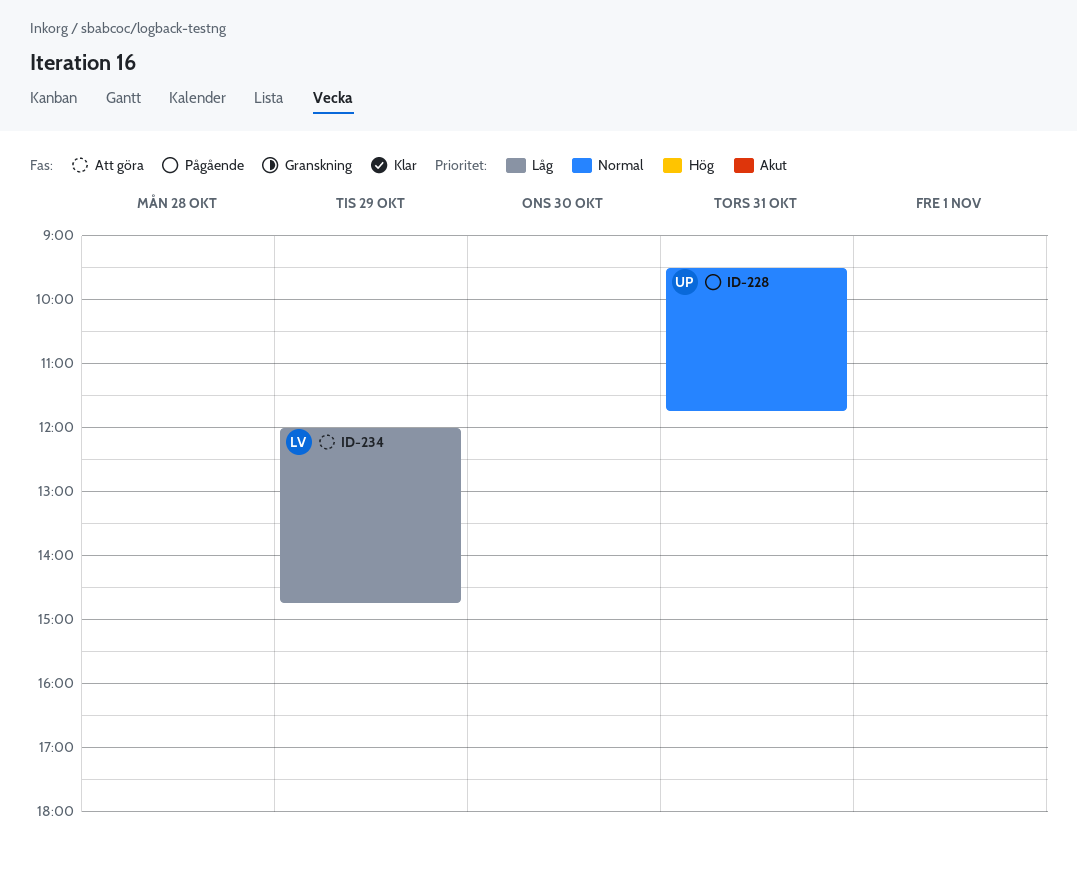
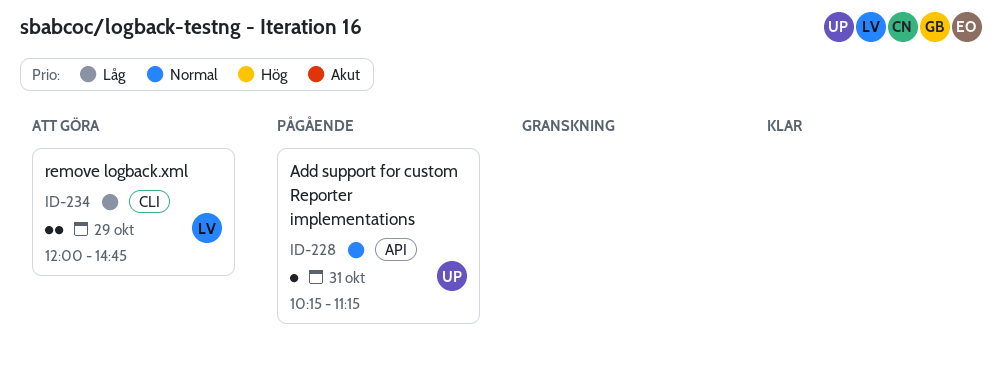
ID-228, begins: 09:30 -> 10:15
ID-228, ends: 11:45 -> 11:15

